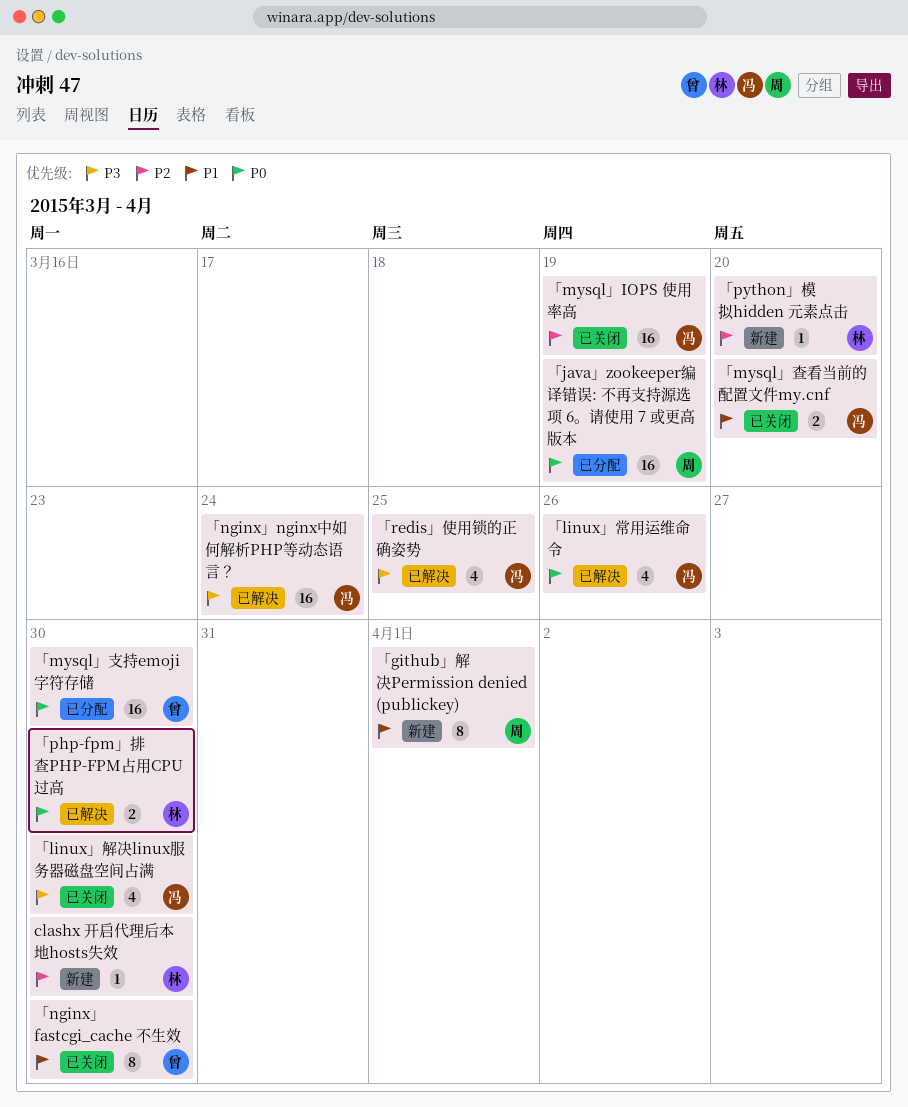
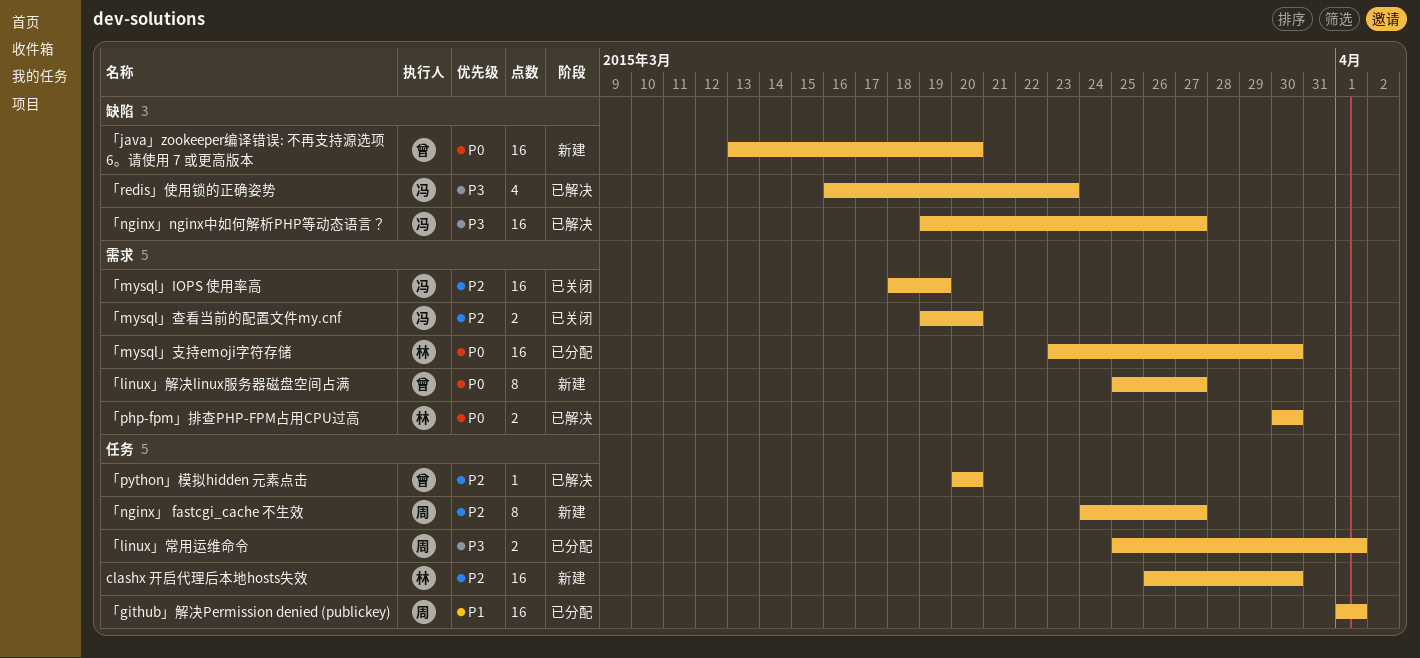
clashx 开启代理后本地hosts失效, estimate: 1 -> 16
「github」解决Permission denied (publickey), status: 新建 -> 已分配
「github」解决Permission denied (publickey), estimate: 8 -> 16
「java」zookeeper编译错误: 不再支持源选项 6。请使用 7 或更高版本, status: 已分配 -> 新建
「java」zookeeper编译错误: 不再支持源选项 6。请使用 7 或更高版本, owner: 周 -> 曾
「java」zookeeper编译错误: 不再支持源选项 6。请使用 7 或更高版本, due: Mar 19 -> Mar 20
「linux」常用运维命令, status: 已解决 -> 已分配
「linux」常用运维命令, owner: 冯 -> 周
「linux」常用运维命令, priority: P0 -> P3
「linux」常用运维命令, estimate: 4 -> 2
「linux」常用运维命令, due: Mar 26 -> Apr 1
「linux」解决linux服务器磁盘空间占满, status: 已关闭 -> 新建
「linux」解决linux服务器磁盘空间占满, owner: 冯 -> 曾
「linux」解决linux服务器磁盘空间占满, priority: P3 -> P0
「linux」解决linux服务器磁盘空间占满, estimate: 4 -> 8
「linux」解决linux服务器磁盘空间占满, due: Mar 30 -> Mar 27
「mysql」支持emoji字符存储, owner: 曾 -> 林
「mysql」查看当前的配置文件my.cnf, priority: P1 -> P2
「nginx」 fastcgi_cache 不生效, status: 已关闭 -> 新建
「nginx」 fastcgi_cache 不生效, owner: 曾 -> 周
「nginx」 fastcgi_cache 不生效, priority: P1 -> P2
「nginx」 fastcgi_cache 不生效, due: Mar 30 -> Mar 27
「nginx」nginx中如何解析PHP等动态语言？, due: Mar 24 -> Mar 27
「python」模拟hidden 元素点击, status: 新建 -> 已解决
「python」模拟hidden 元素点击, owner: 林 -> 曾
「redis」使用锁的正确姿势, due: Mar 25 -> Mar 23

